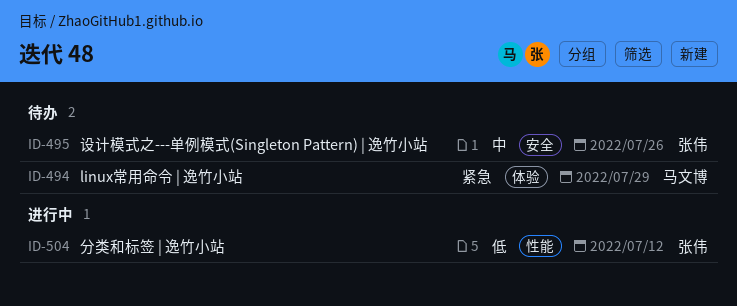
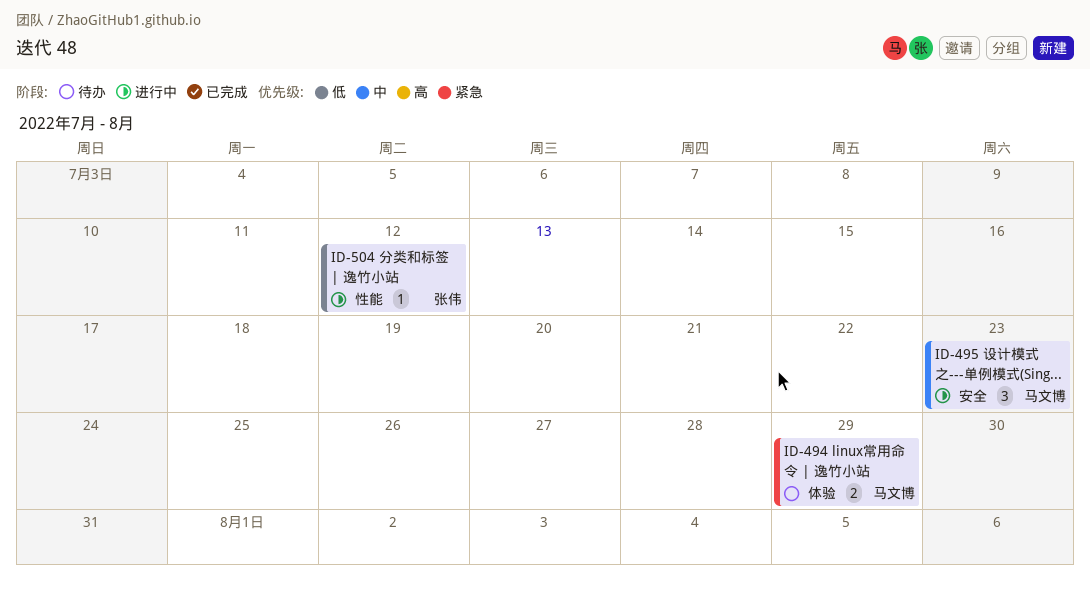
ID-495, status: 待办 -> 进行中
ID-495, owner: 张伟 -> 马文博
ID-495, due: Jul 26 -> Jul 23

